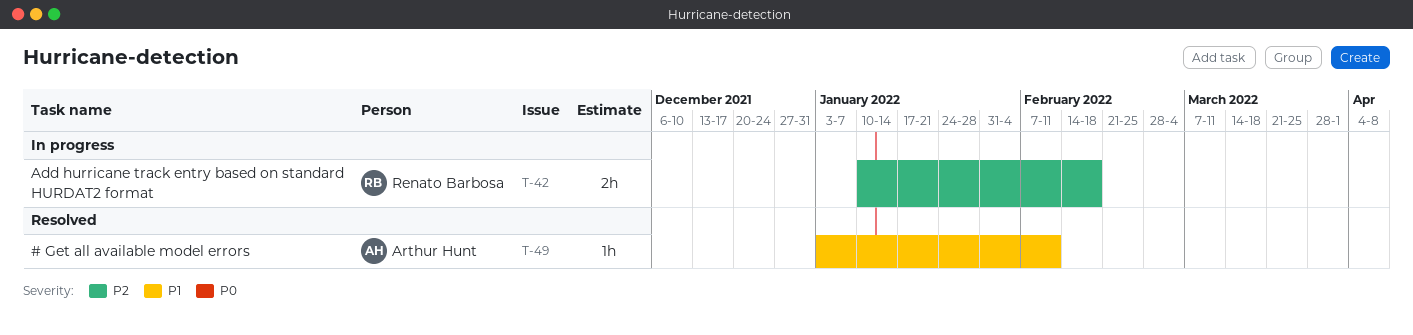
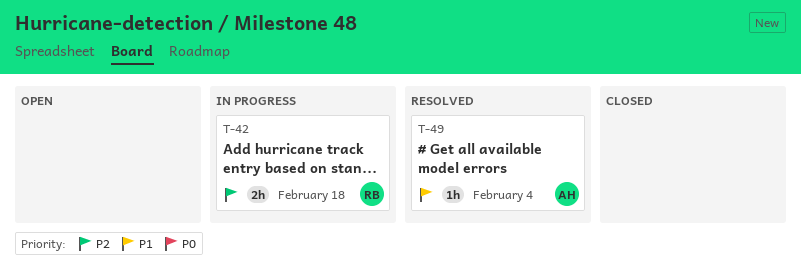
T-49, due: Feb 11 -> Feb 4

